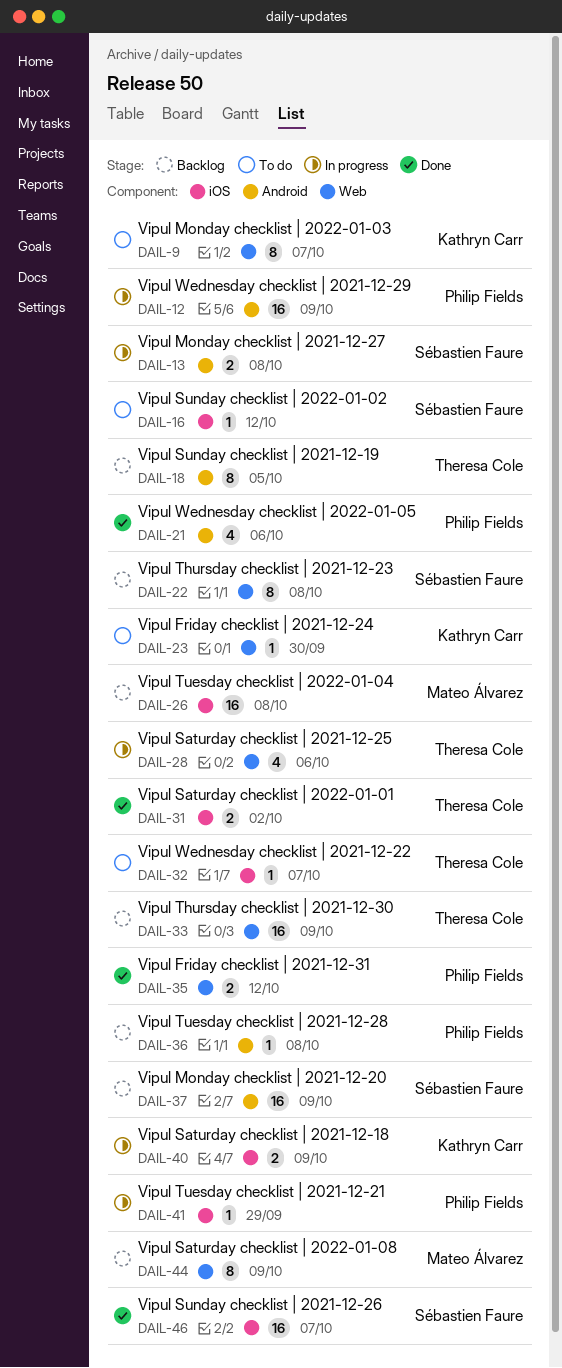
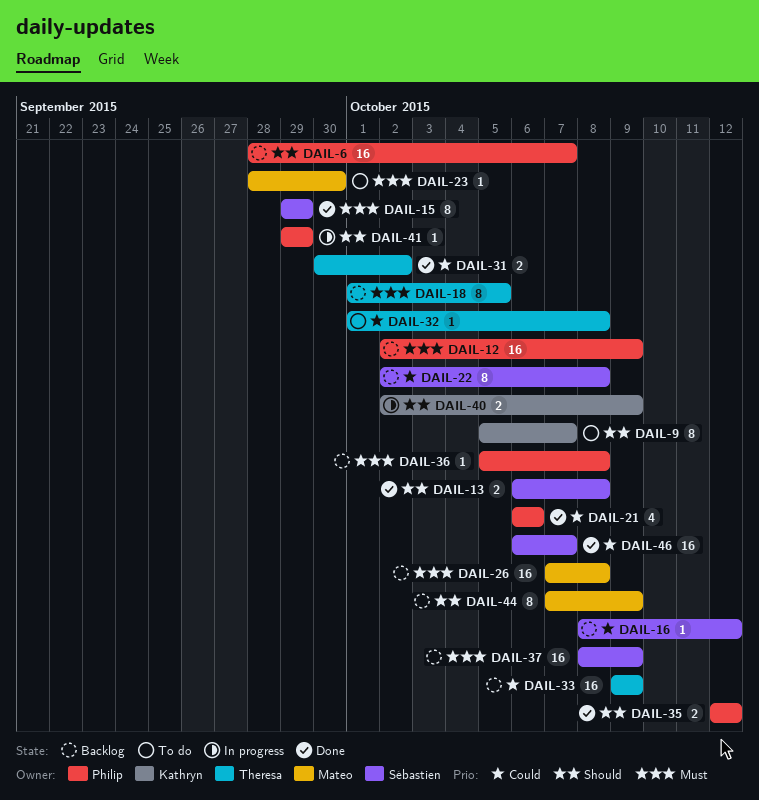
DAIL-6: none -> present
DAIL-12, status: In progress -> Backlog
DAIL-13, status: In progress -> Done
DAIL-15: none -> present
DAIL-16, status: To do -> Backlog
DAIL-23, owner: Kathryn Carr -> Mateo Álvarez
DAIL-28: present -> none
DAIL-32, due: Oct 7 -> Oct 8

